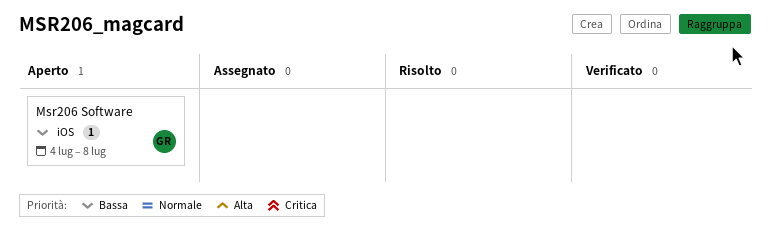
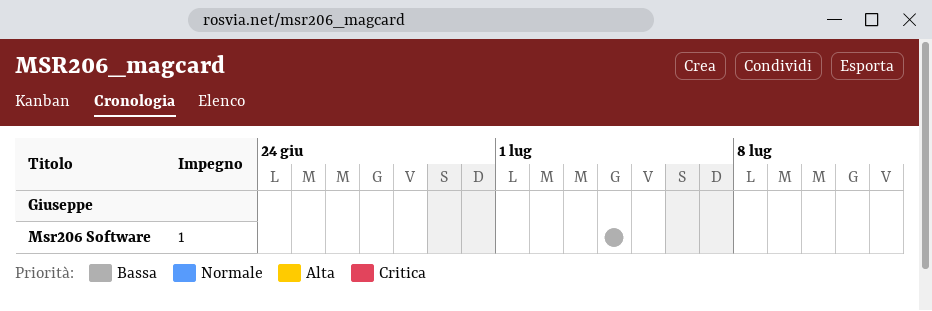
Msr206 Software, due: Jul 8 -> Jul 4

